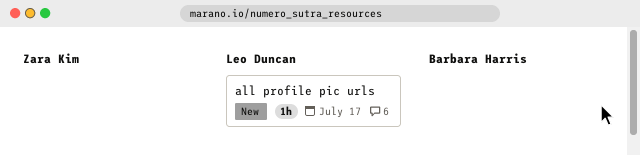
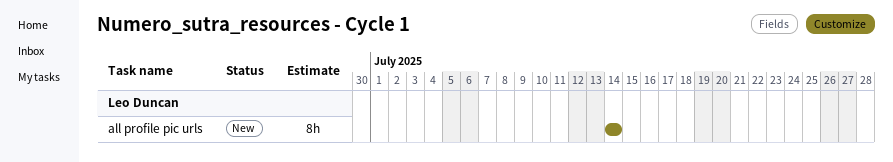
all profile pic urls, estimate: 1h -> 8h
all profile pic urls, due: Jul 17 -> Jul 14

